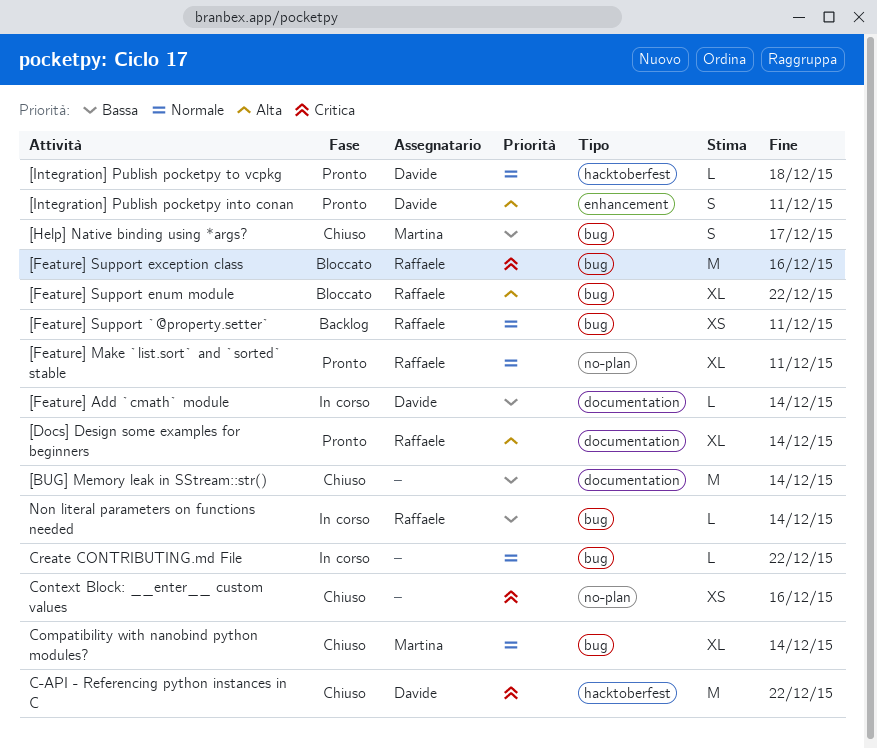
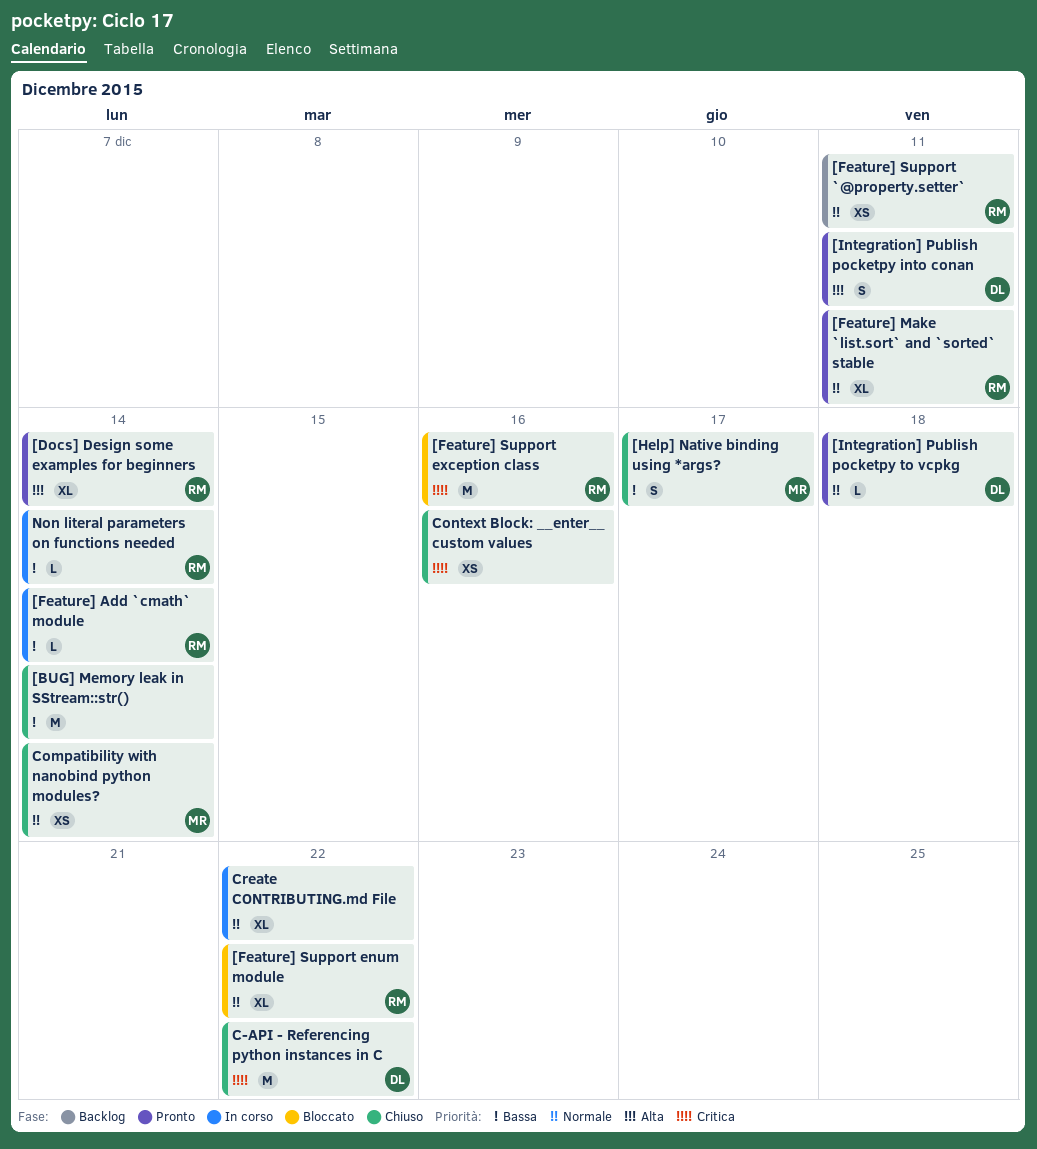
[Feature] Add `cmath` module, owner: Davide -> Raffaele
[Feature] Support enum module, priority: Alta -> Normale
Compatibility with nanobind python modules?, estimate: XL -> XS
Create CONTRIBUTING.md File, estimate: L -> XL

